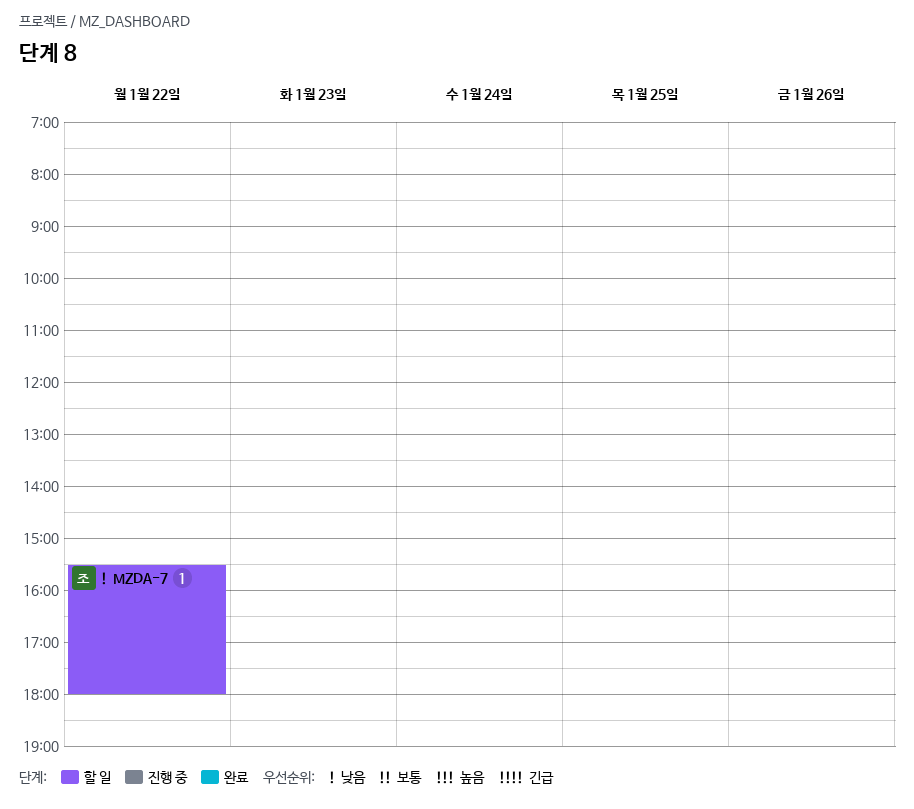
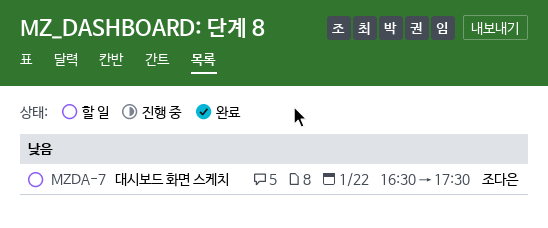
MZDA-7, begins: 15:30 -> 16:30
MZDA-7, ends: 18:00 -> 17:30

